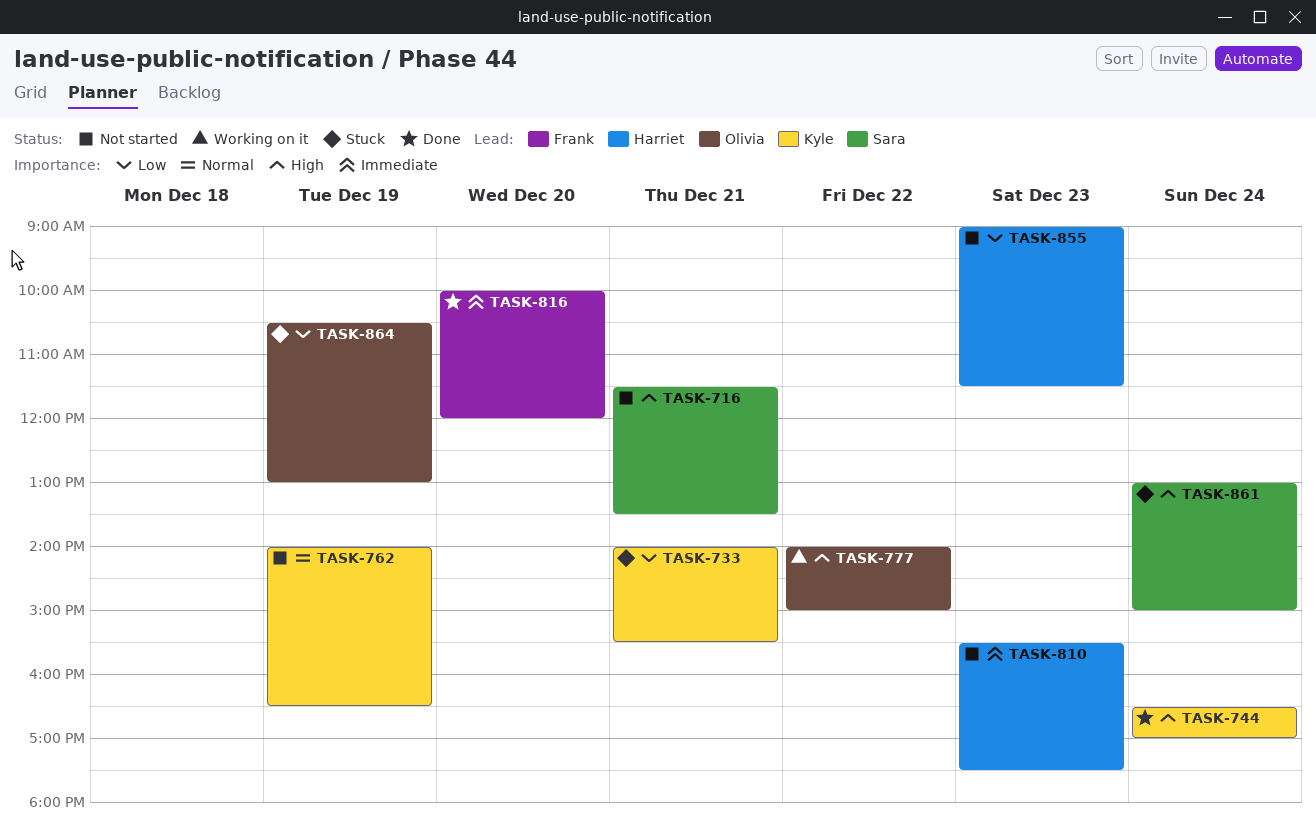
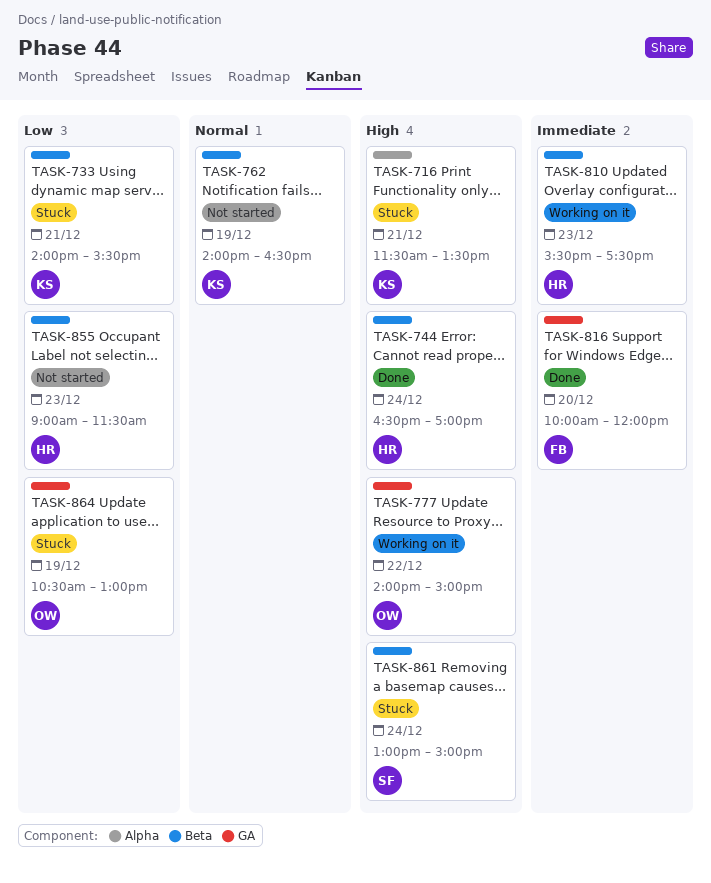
TASK-716, status: Not started -> Stuck
TASK-716, owner: Sara -> Kyle
TASK-744, owner: Kyle -> Harriet
TASK-810, status: Not started -> Working on it

